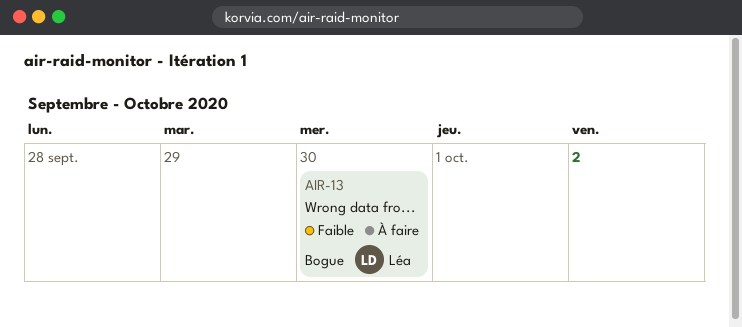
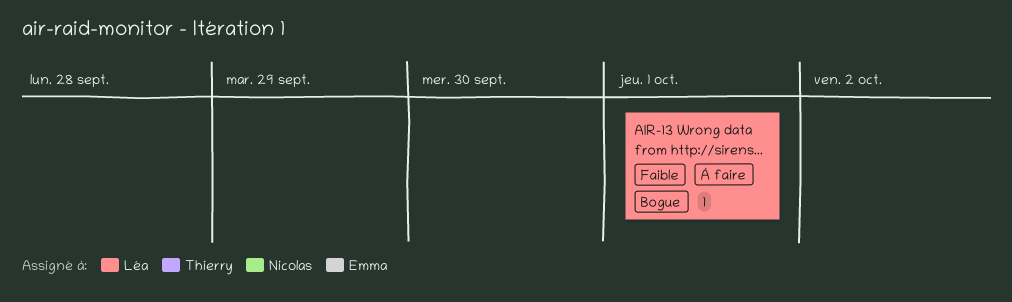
AIR-13, due: Sep 30 -> Oct 1

